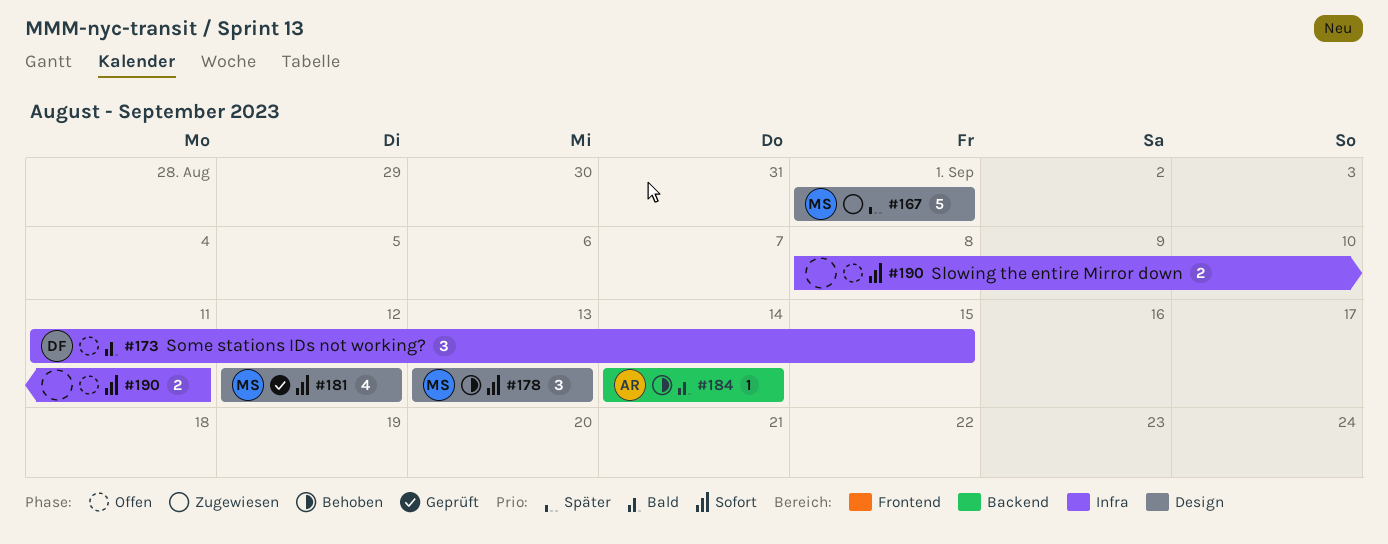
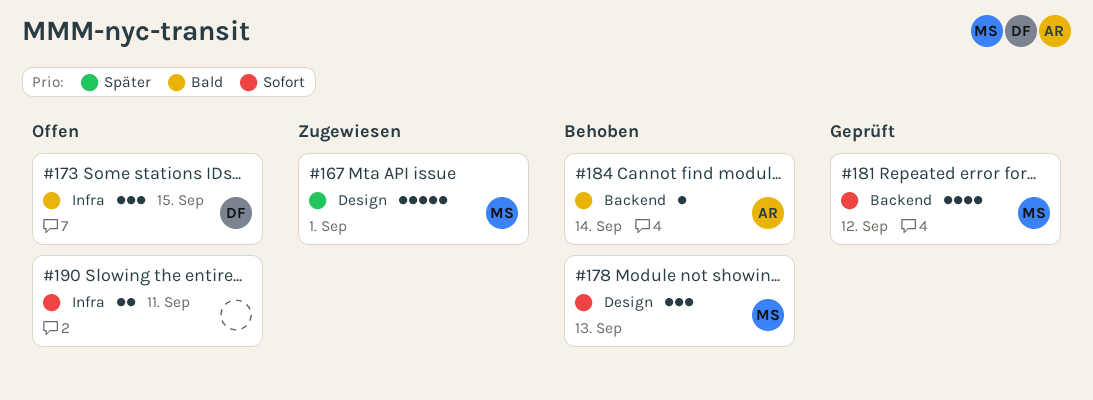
#181, label: Design -> Backend

